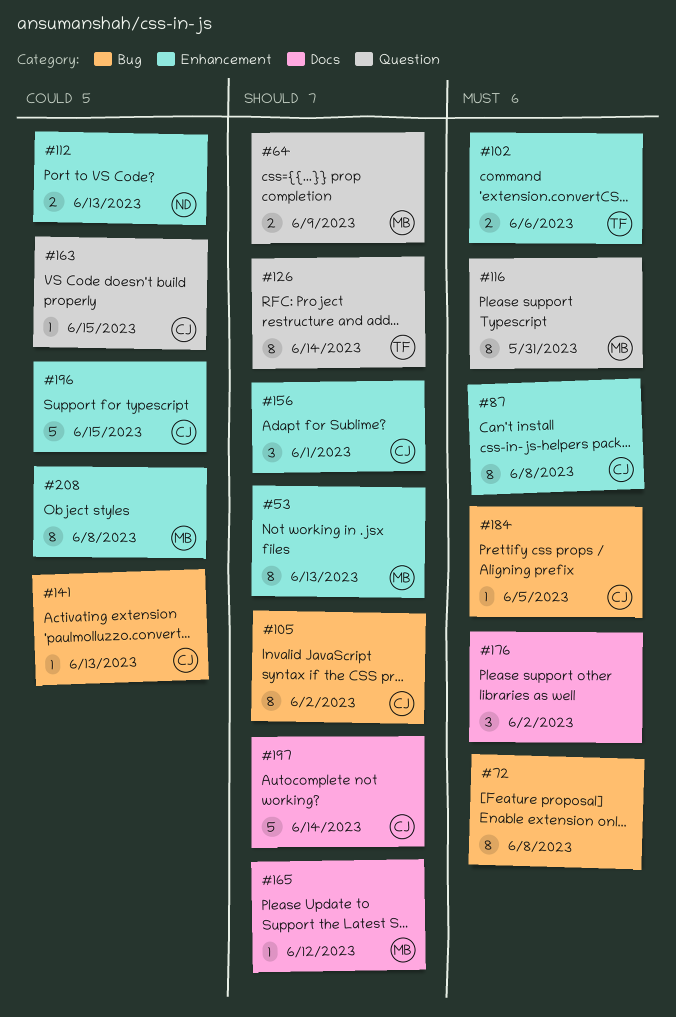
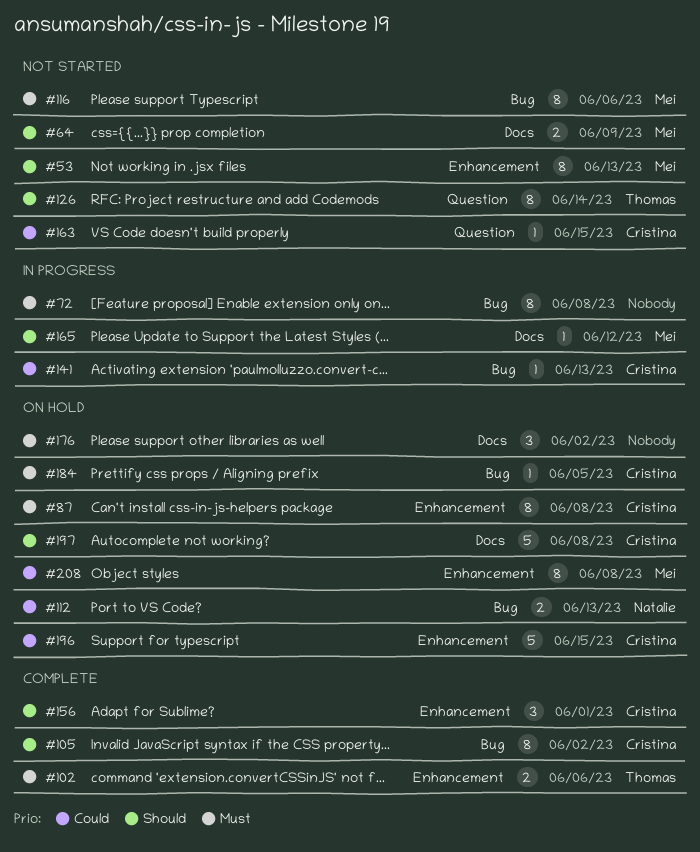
#64, label: Question -> Docs
#112, label: Enhancement -> Bug
#116, label: Question -> Bug
#116, due: May 31 -> Jun 6
#197, due: Jun 14 -> Jun 8

